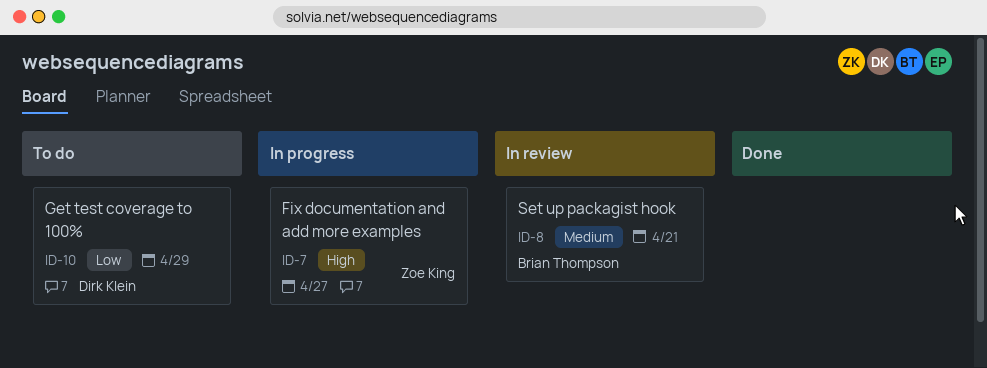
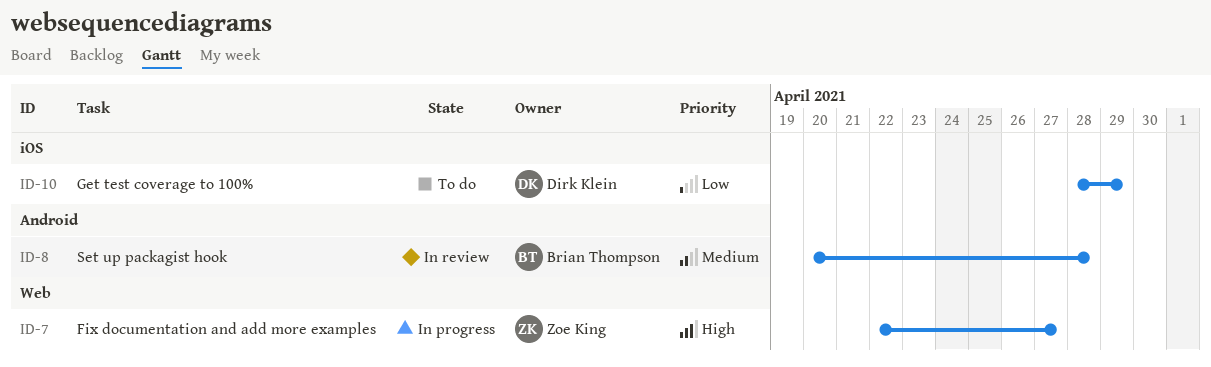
ID-8, due: Apr 21 -> Apr 28

